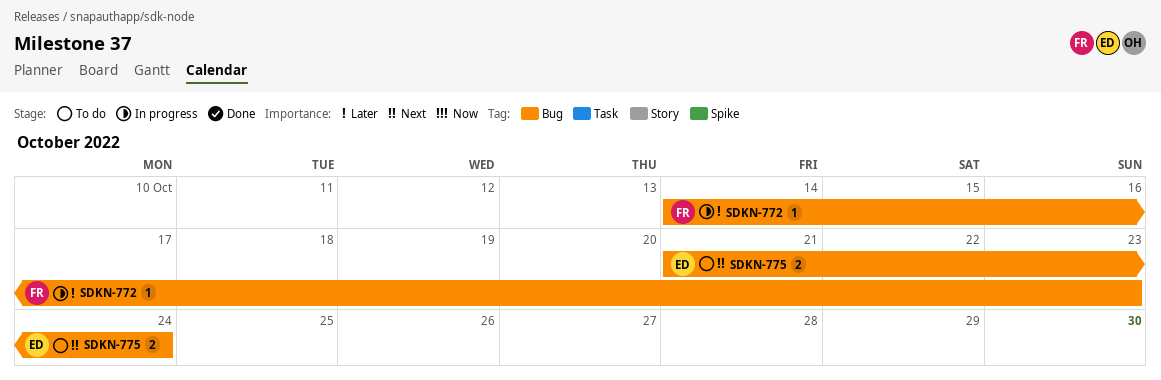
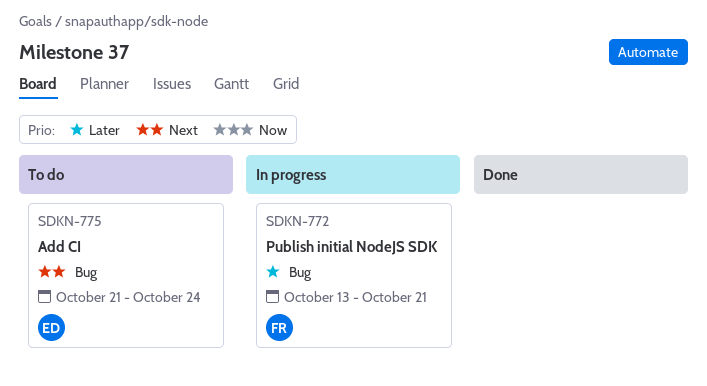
SDKN-772, start: Oct 14 -> Oct 13
SDKN-772, due: Oct 23 -> Oct 21

